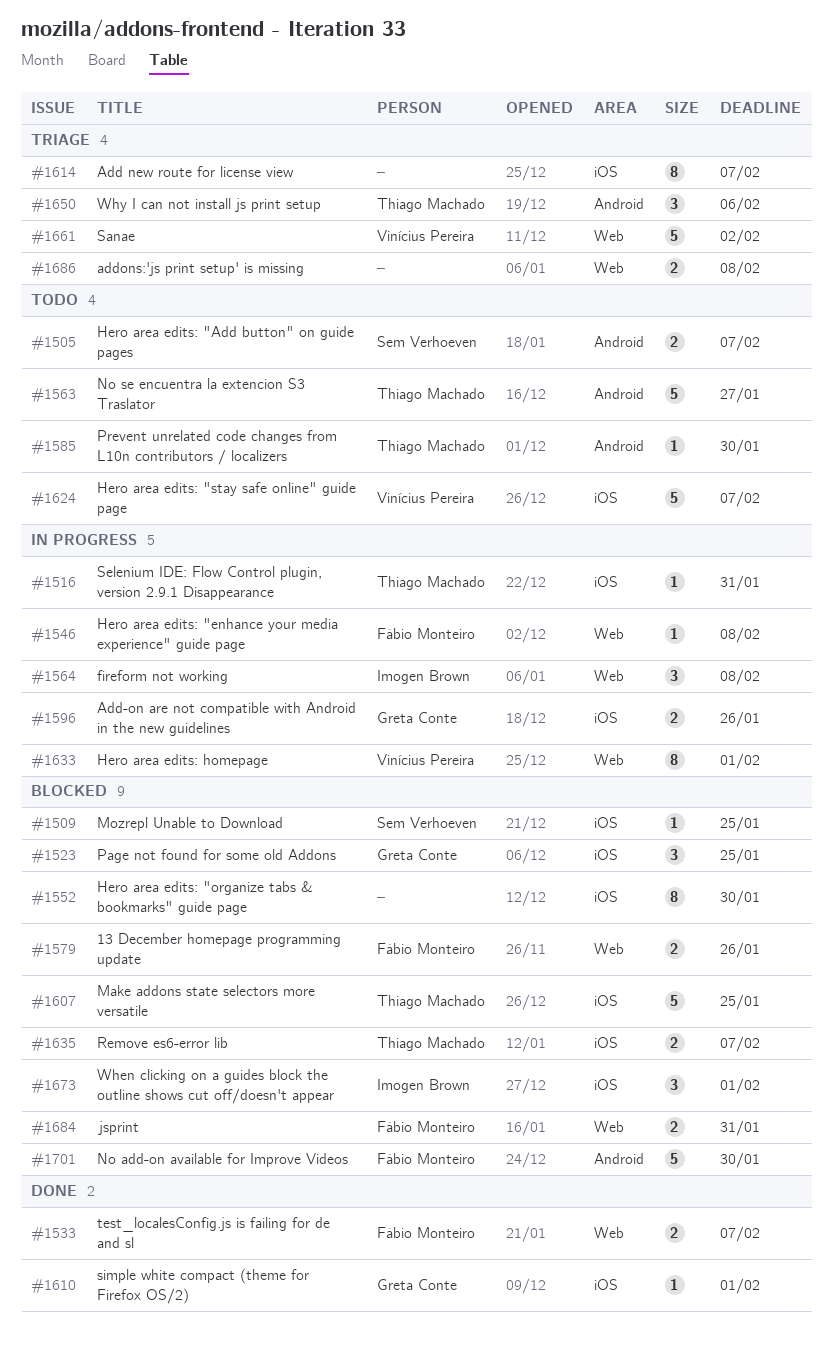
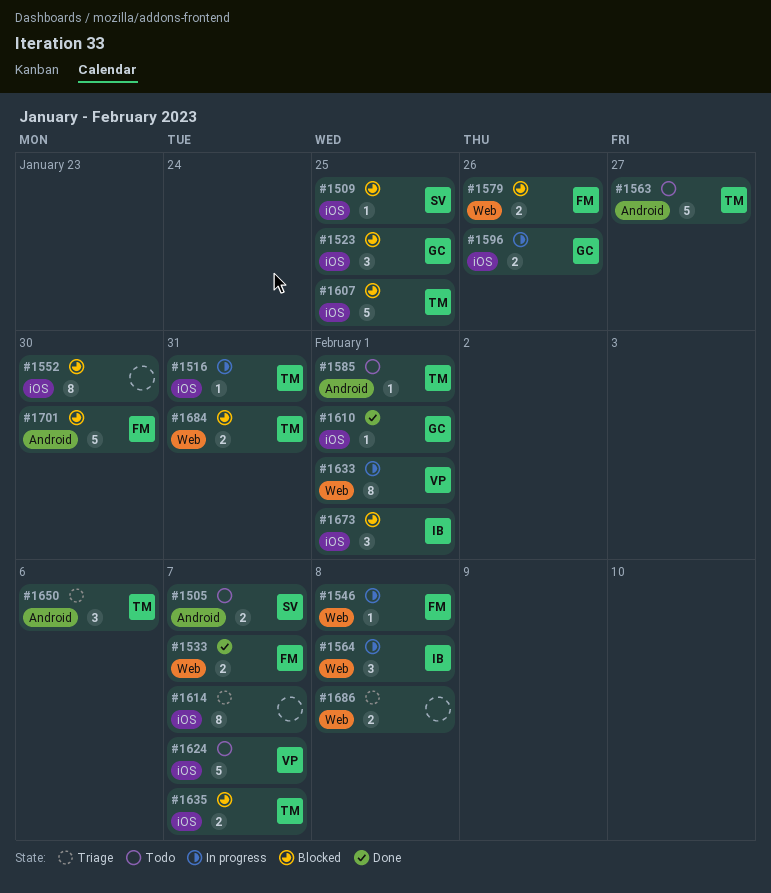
#1585, due: Jan 30 -> Feb 1
#1661: present -> none
#1684, owner: Fábio Monteiro -> Thiago Machado

